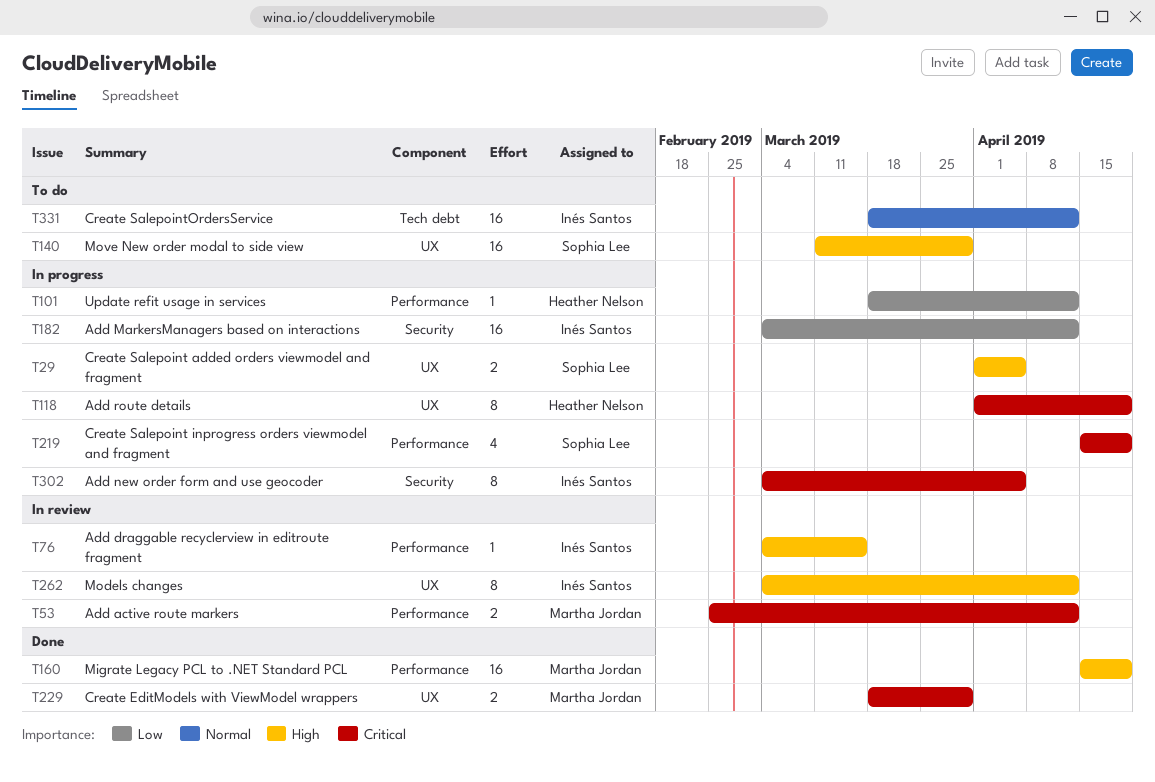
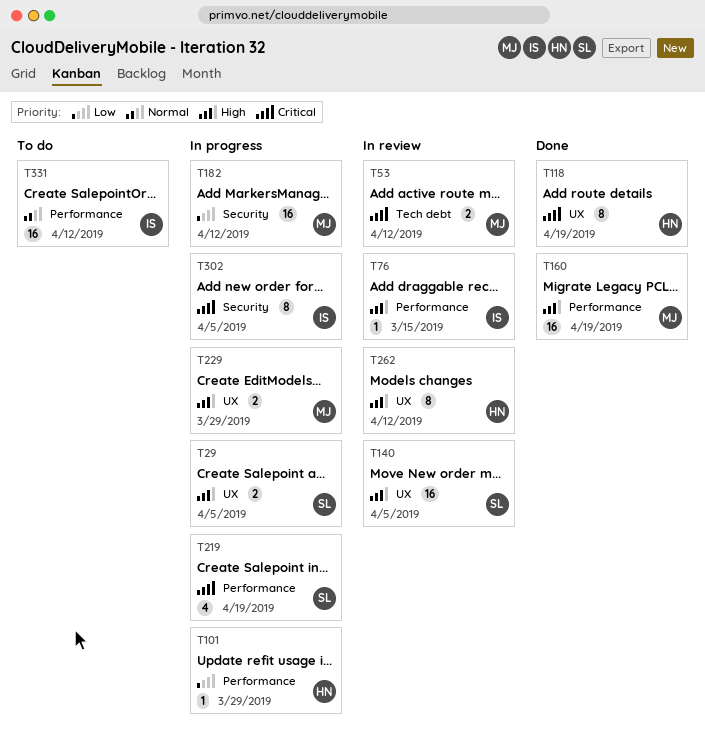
T53, label: Performance -> Tech debt
T101, due: Apr 12 -> Mar 29
T118, status: In progress -> Done
T140, status: To do -> In review
T140, due: Mar 29 -> Apr 5
T182, owner: Inés Santos -> Martha Jordan
T229, status: Done -> In progress
T229, priority: Critical -> High
T262, owner: Inés Santos -> Heather Nelson
T331, label: Tech debt -> Performance

